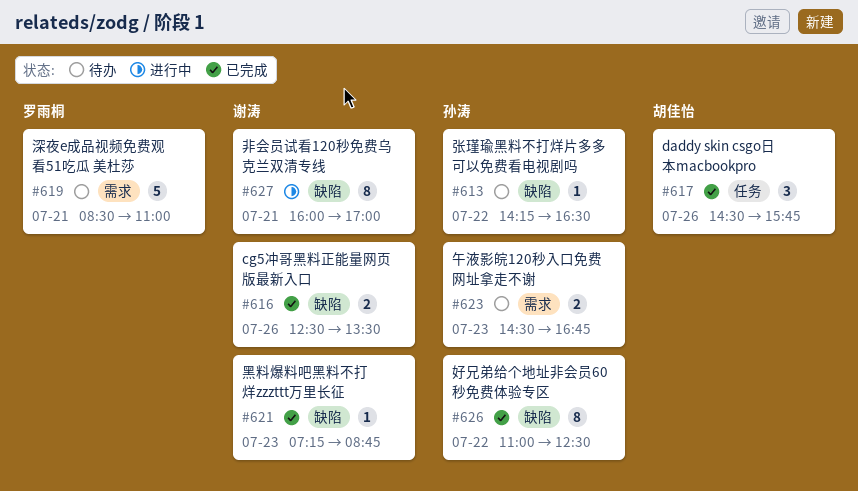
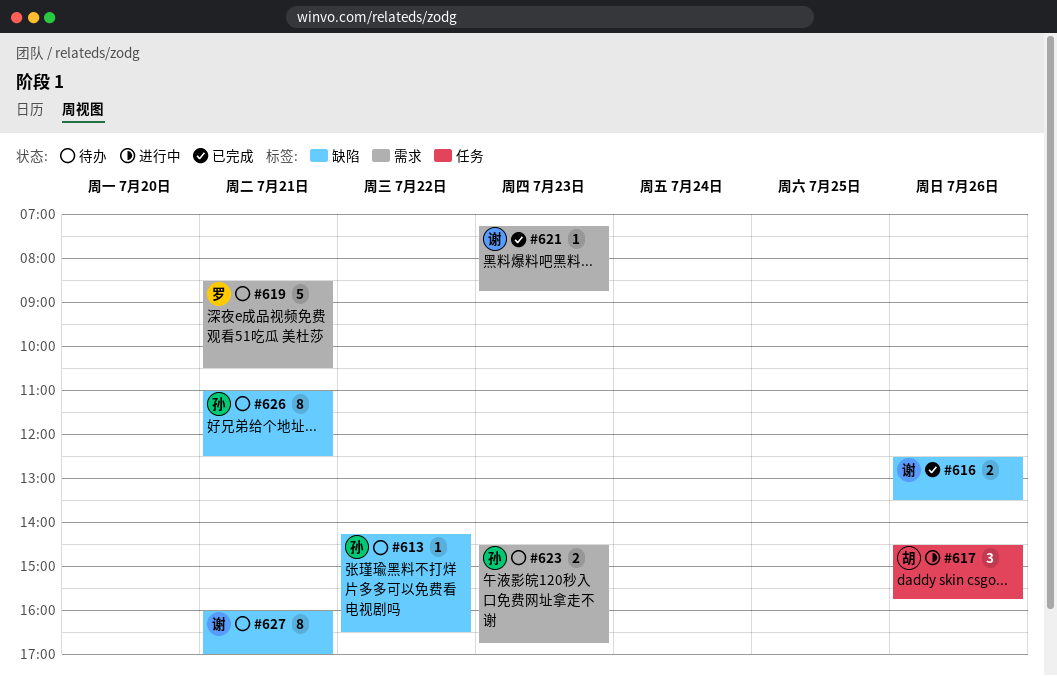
#617, status: 已完成 -> 进行中
#619, ends: 11:00 -> 10:30
#621, label: 缺陷 -> 需求
#626, status: 已完成 -> 待办
#626, day: Jul 22 -> Jul 21
#627, status: 进行中 -> 待办

